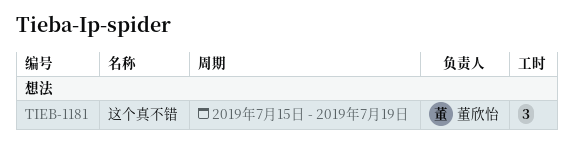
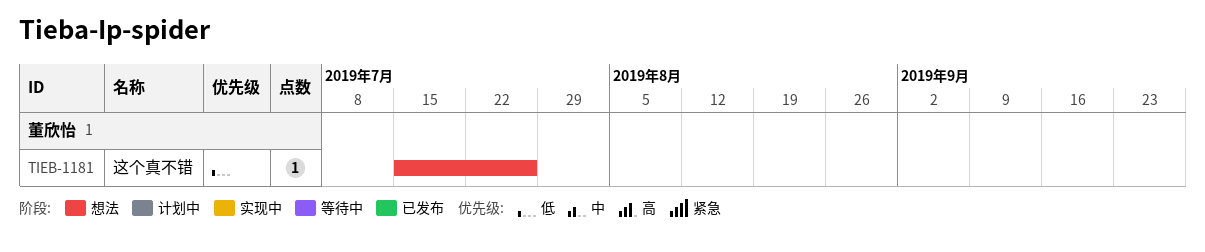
TIEB-1181, estimate: 3 -> 1
TIEB-1181, due: Jul 19 -> Jul 26

